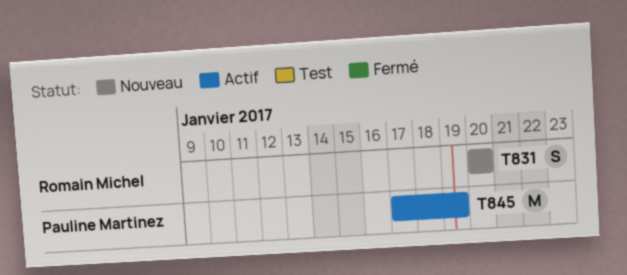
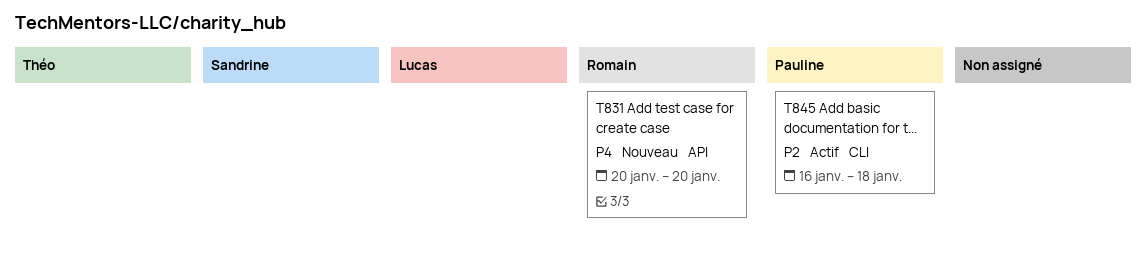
T845, start: Jan 17 -> Jan 16
T845, due: Jan 19 -> Jan 18

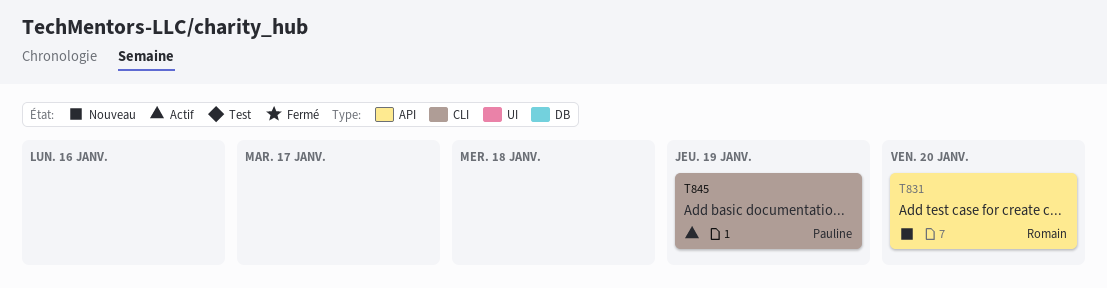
T845, due: Jan 18 -> Jan 19

